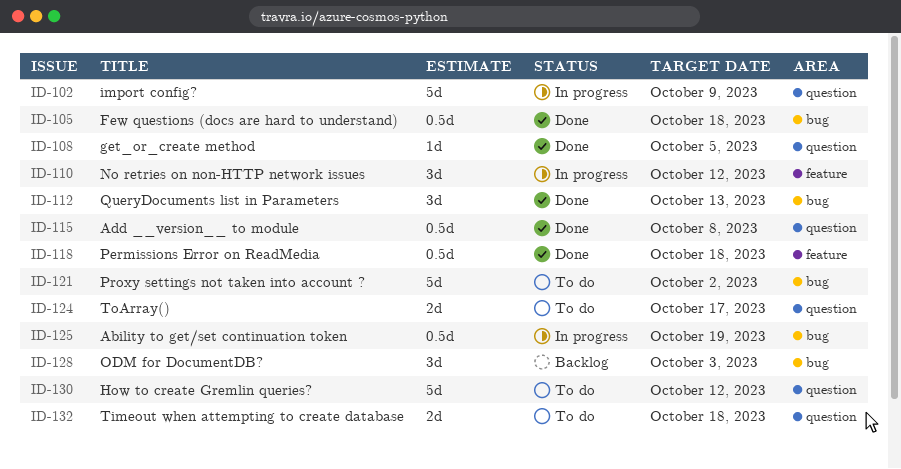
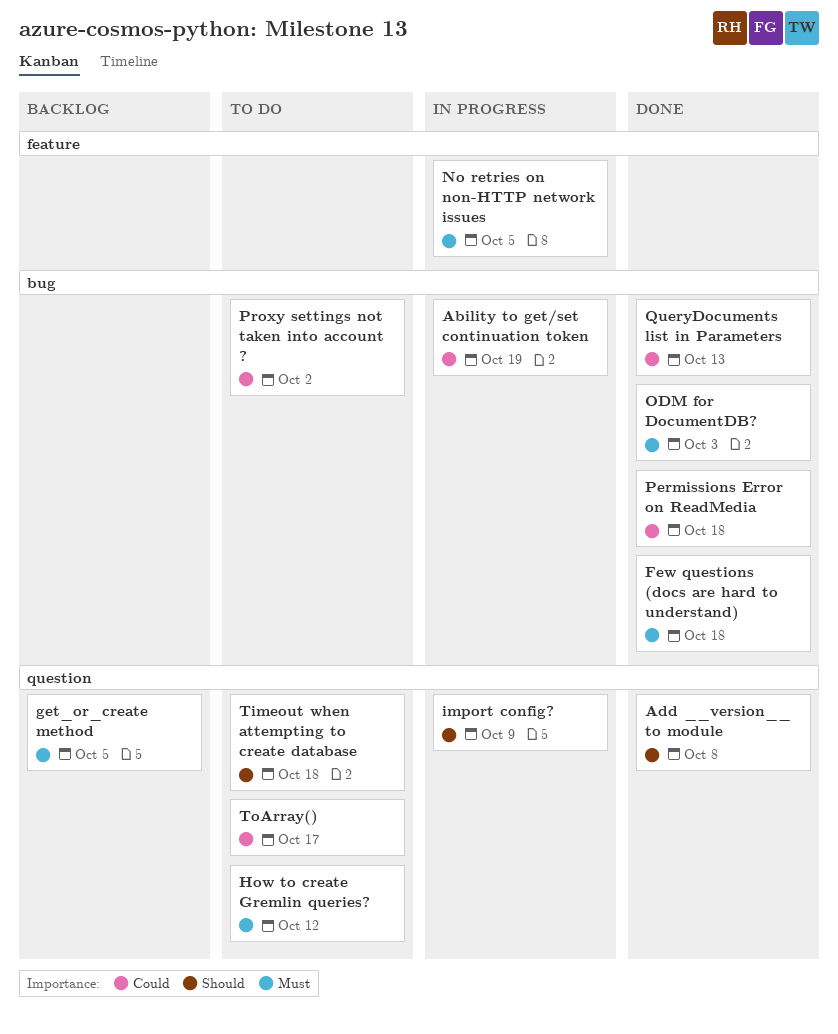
get_or_create method, status: Done -> Backlog
No retries on non-HTTP network issues, due: Oct 12 -> Oct 5
ODM for DocumentDB?, status: Backlog -> Done
Permissions Error on ReadMedia, label: feature -> bug

